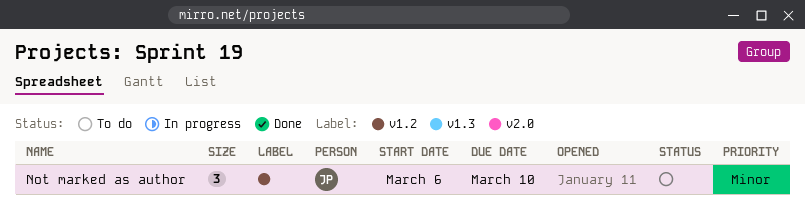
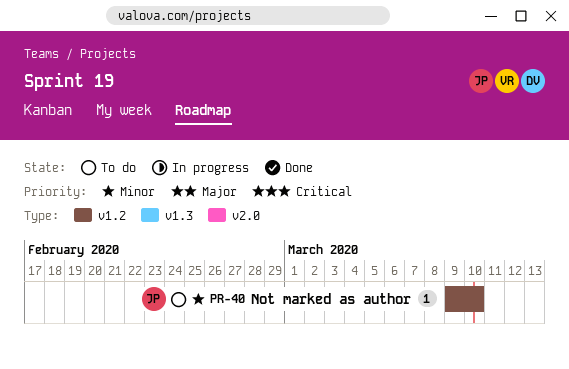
Not marked as author, estimate: 3 -> 1
Not marked as author, start: Mar 6 -> Mar 9

